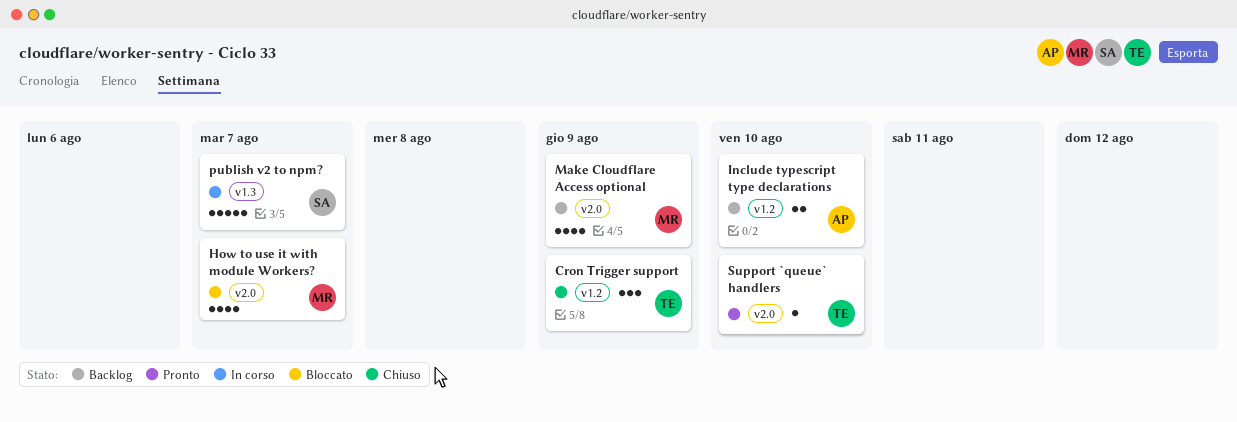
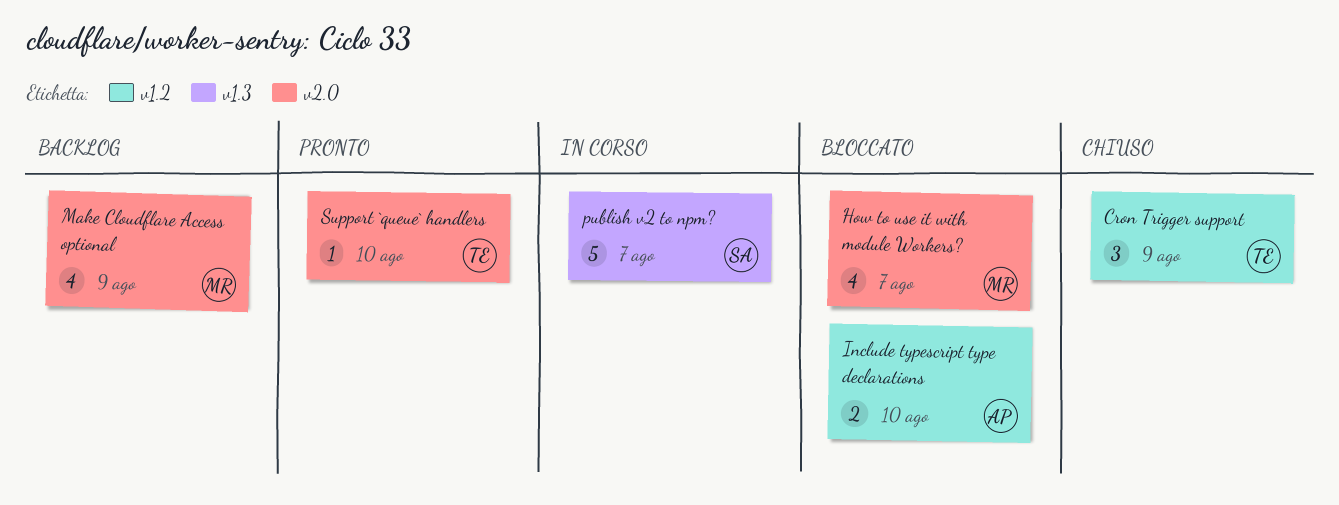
Include typescript type declarations, status: Backlog -> Bloccato

